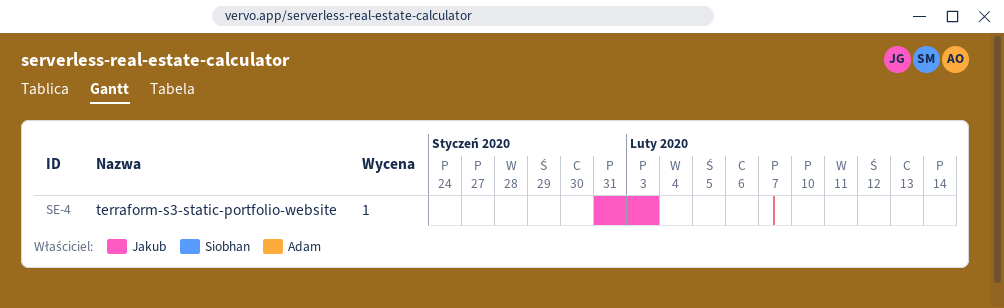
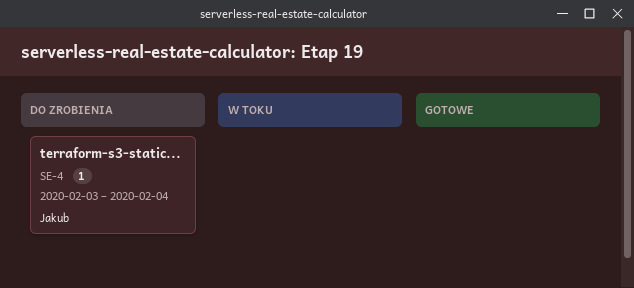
SE-4, start: Jan 31 -> Feb 3
SE-4, due: Feb 3 -> Feb 4

